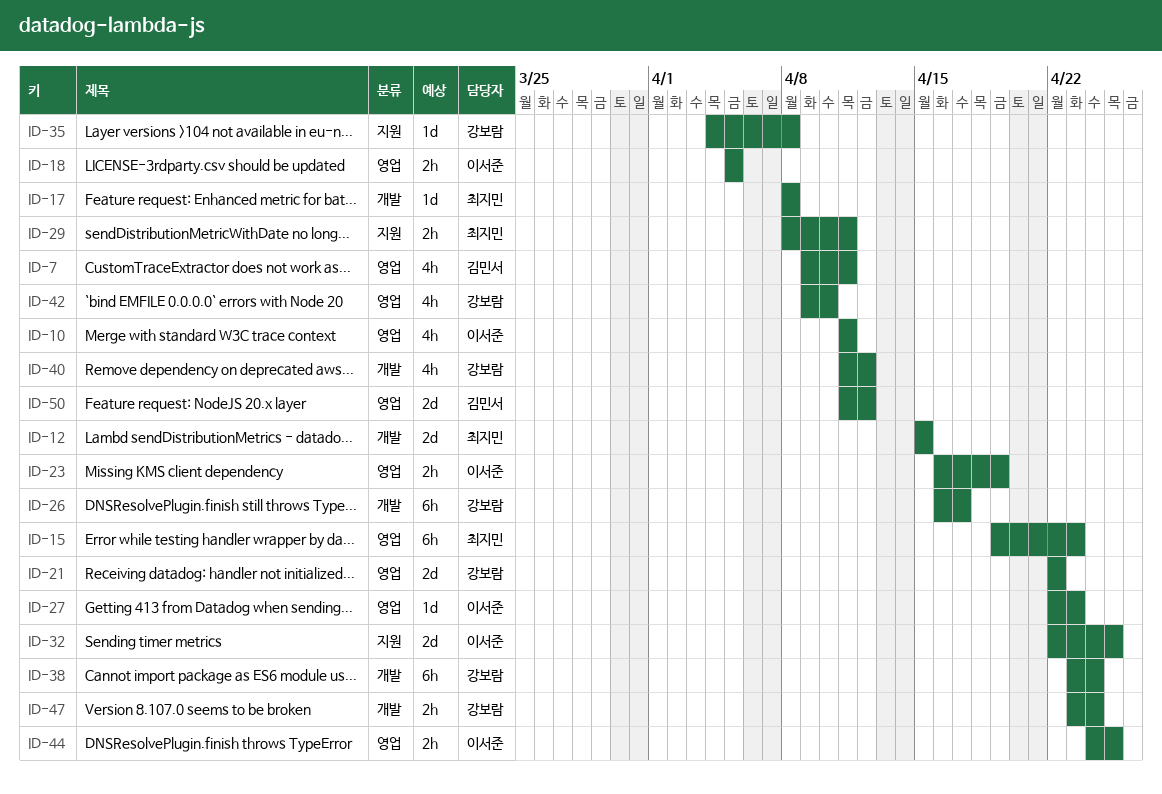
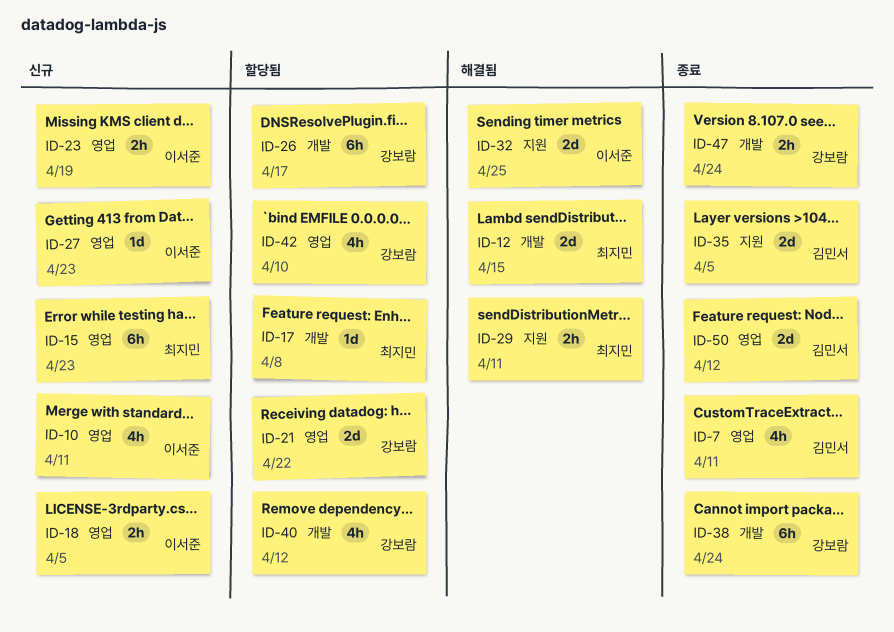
ID-35, owner: 강보람 -> 김민서
ID-35, estimate: 1d -> 2d
ID-35, due: Apr 8 -> Apr 5
ID-44: present -> none

